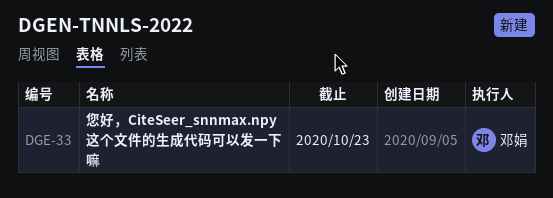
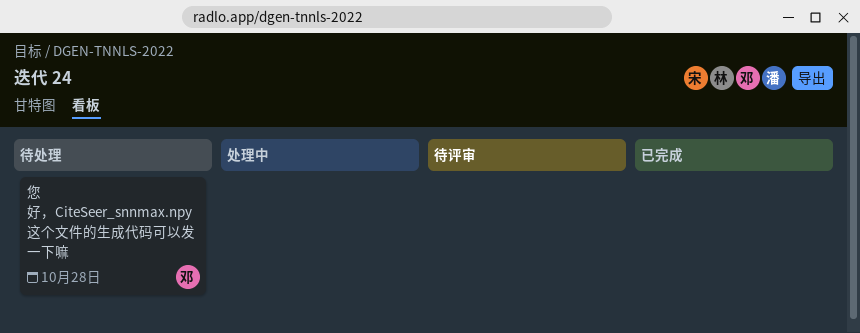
您好，CiteSeer_snnmax.npy这个文件的生成代码可以发一下嘛, due: Oct 23 -> Oct 28

